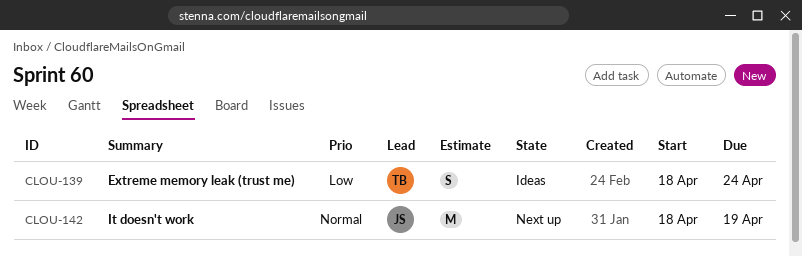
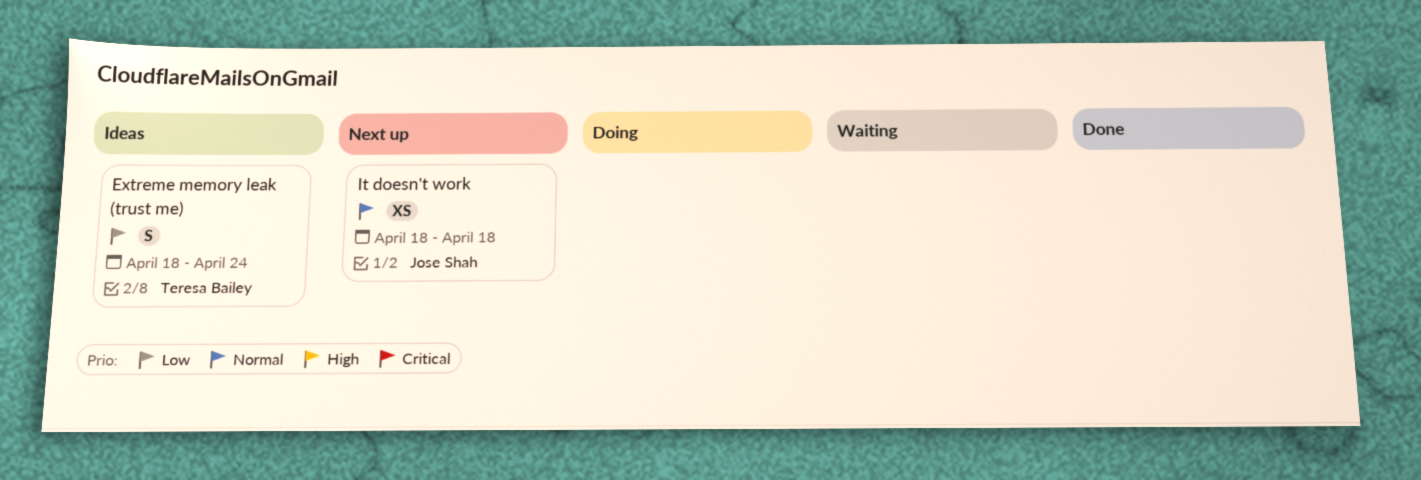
It doesn't work, estimate: M -> XS
It doesn't work, due: Apr 19 -> Apr 18

